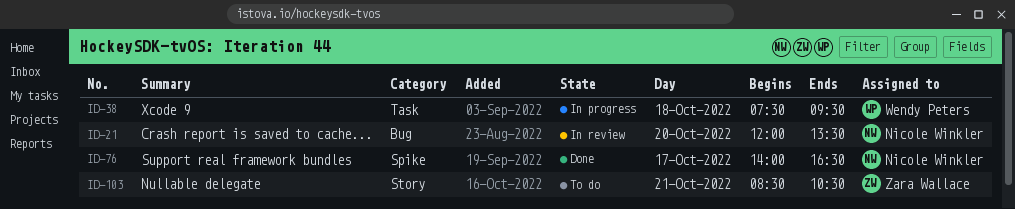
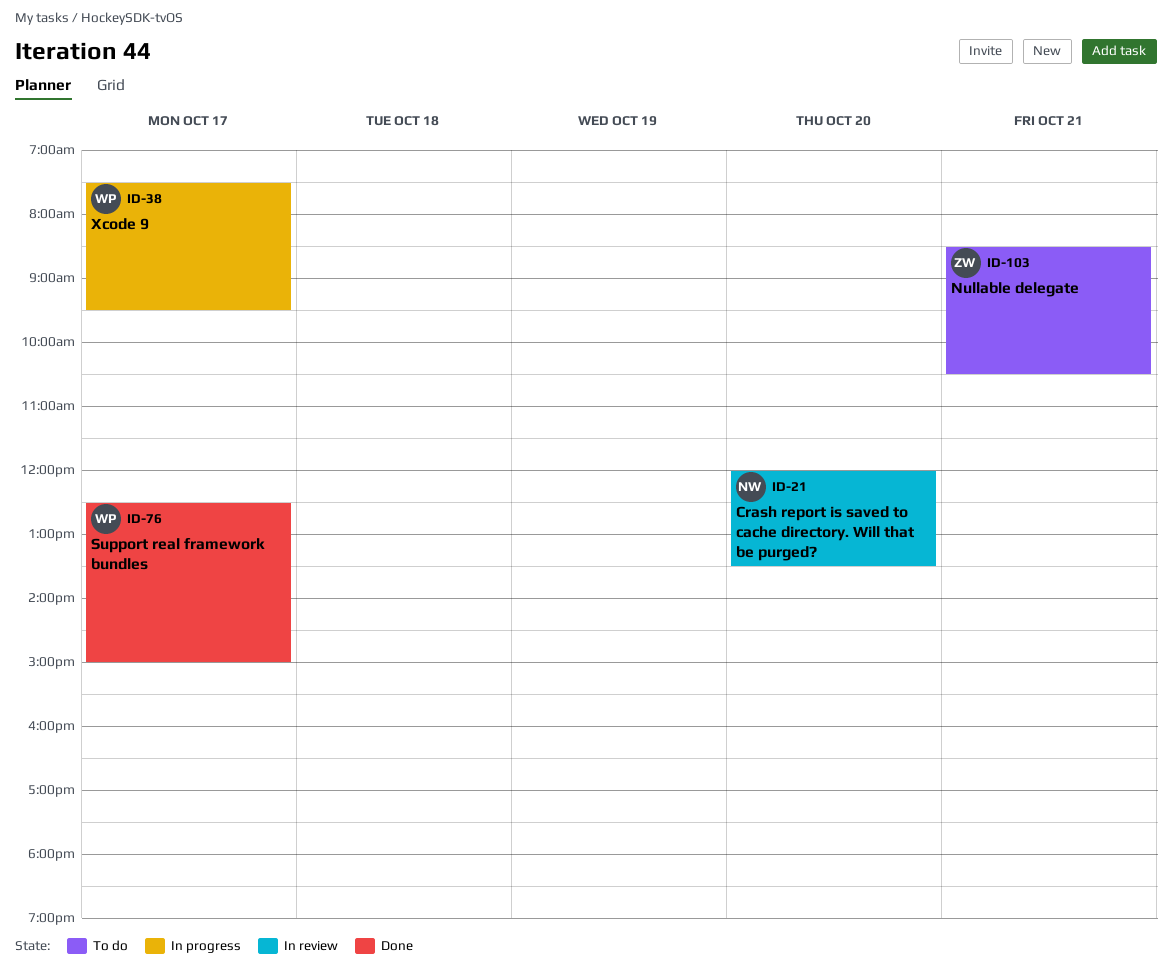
ID-38, day: Oct 18 -> Oct 17
ID-76, owner: Nicole Winkler -> Wendy Peters
ID-76, begins: 14:00 -> 12:30
ID-76, ends: 16:30 -> 15:00

